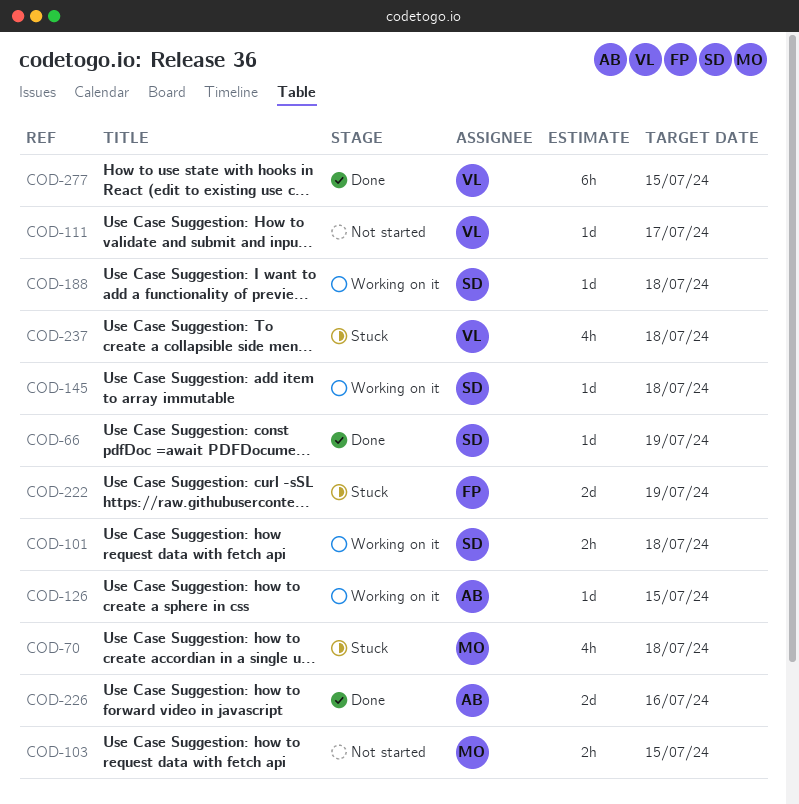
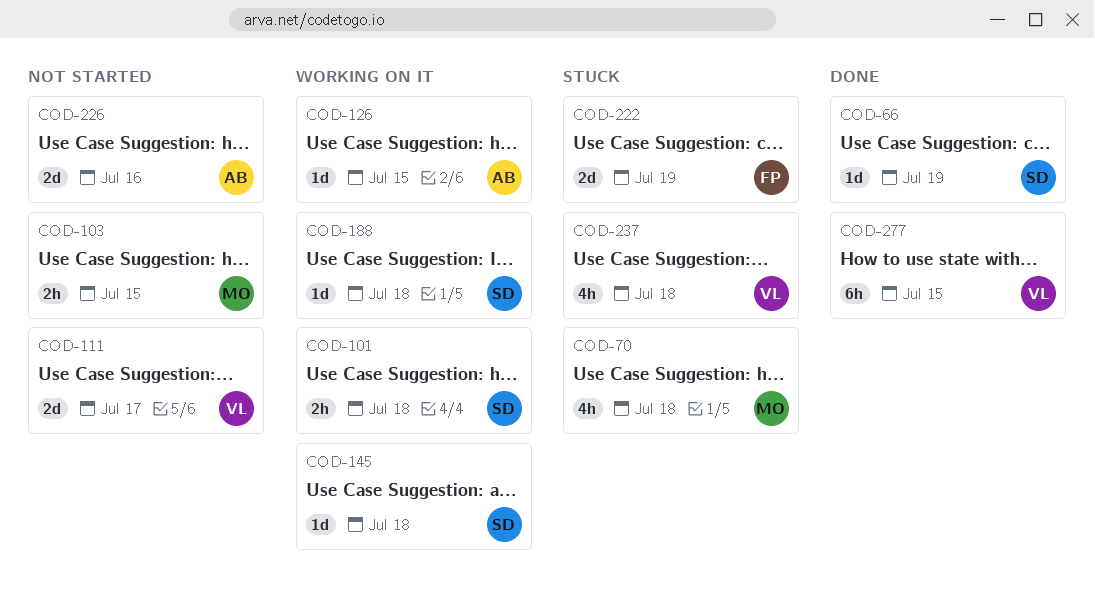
COD-111, estimate: 1d -> 2d
COD-226, status: Done -> Not started

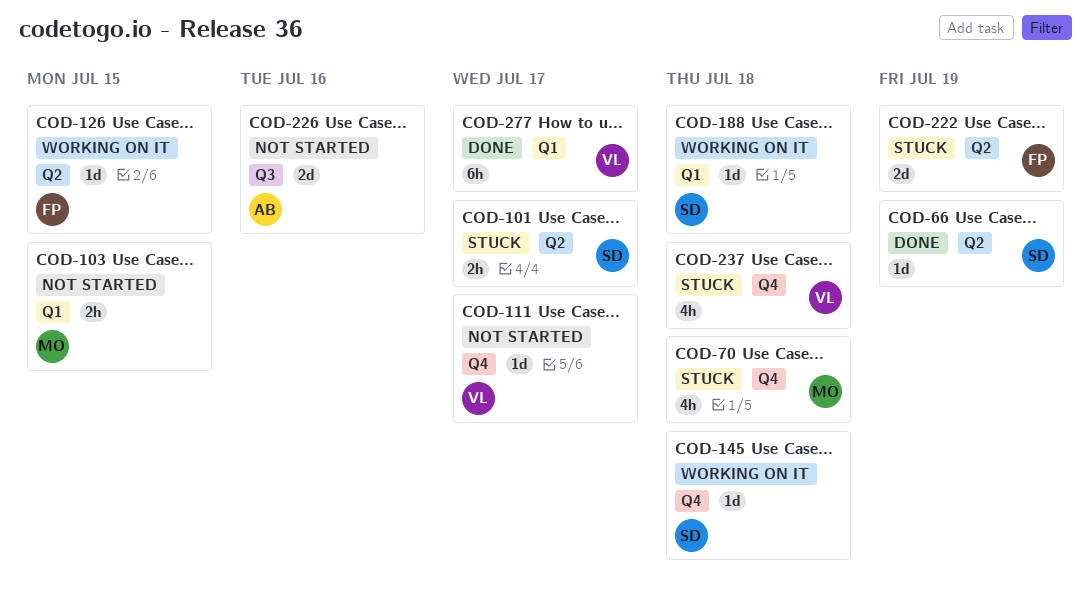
COD-101, status: Working on it -> Stuck
COD-101, due: Jul 18 -> Jul 17
COD-111, estimate: 2d -> 1d
COD-126, owner: AB -> FP
COD-277, due: Jul 15 -> Jul 17

